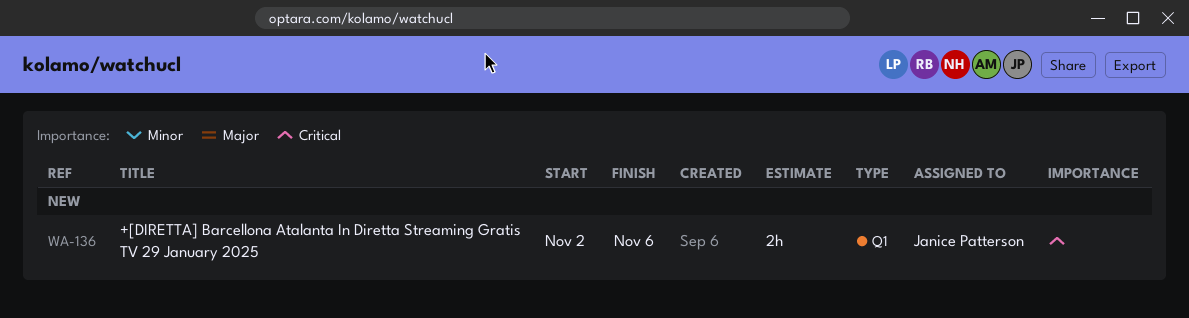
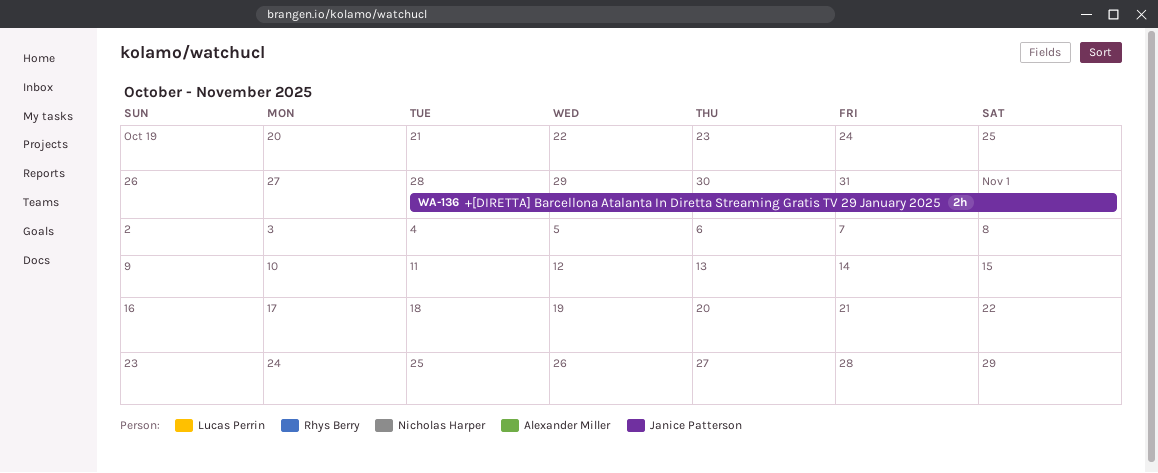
WA-136, start: Nov 2 -> Oct 28
WA-136, due: Nov 6 -> Nov 1

